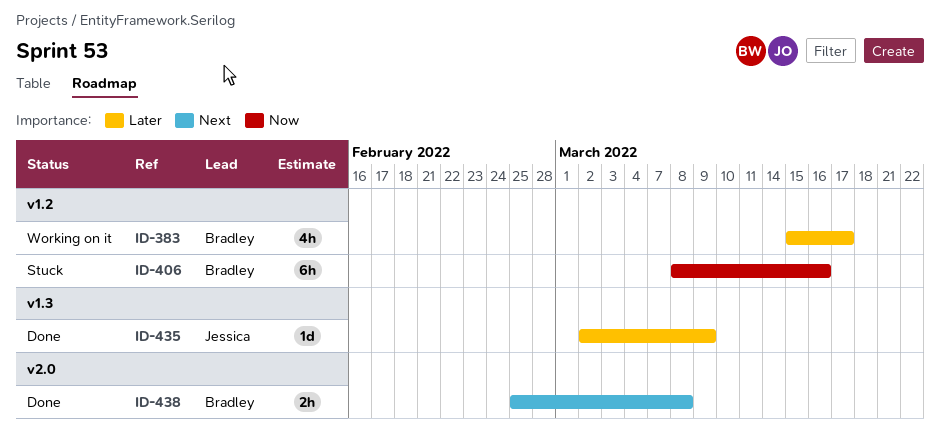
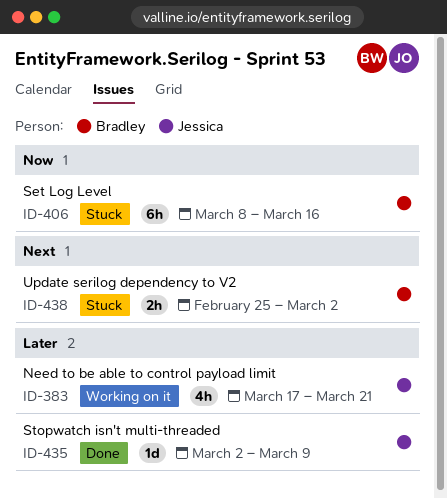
ID-383, owner: Bradley -> Jessica
ID-383, start: Mar 15 -> Mar 17
ID-383, due: Mar 17 -> Mar 21
ID-438, status: Done -> Stuck
ID-438, due: Mar 8 -> Mar 2

